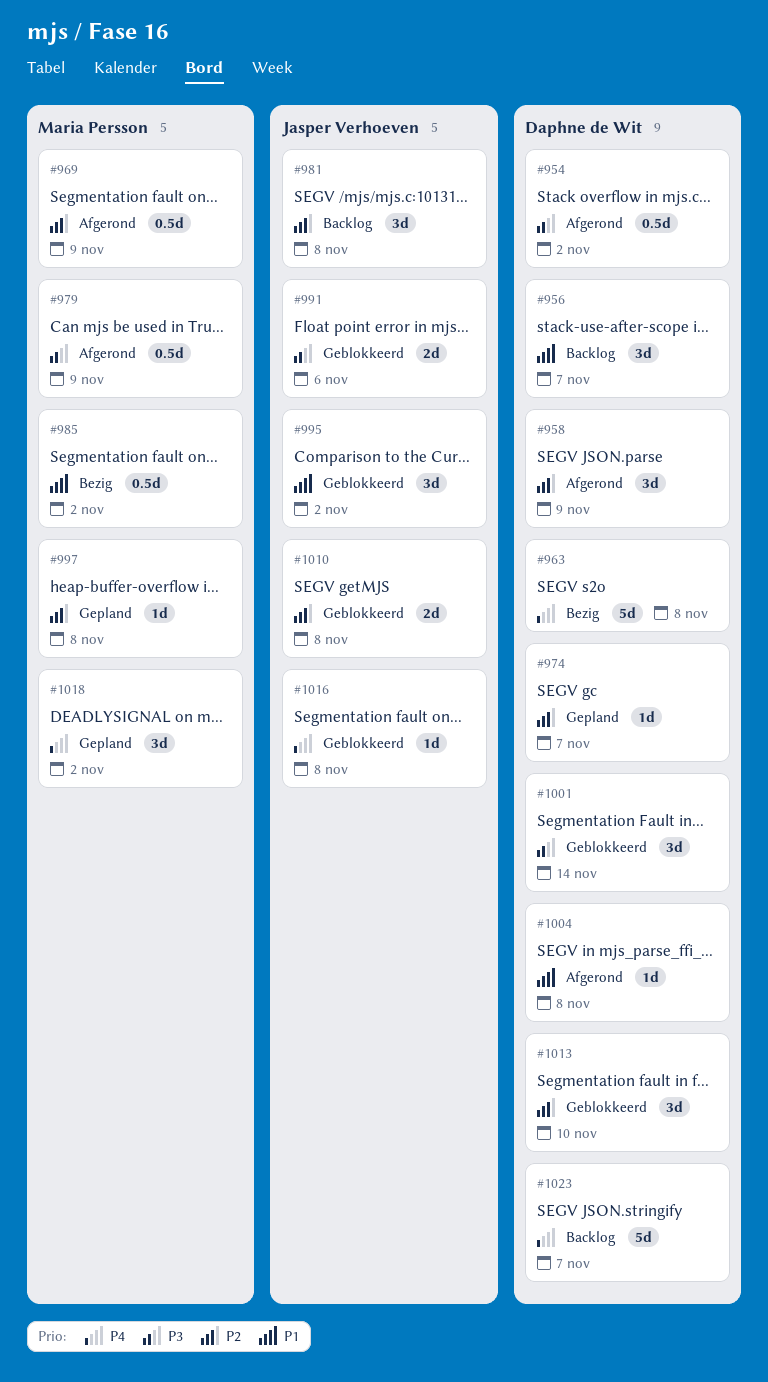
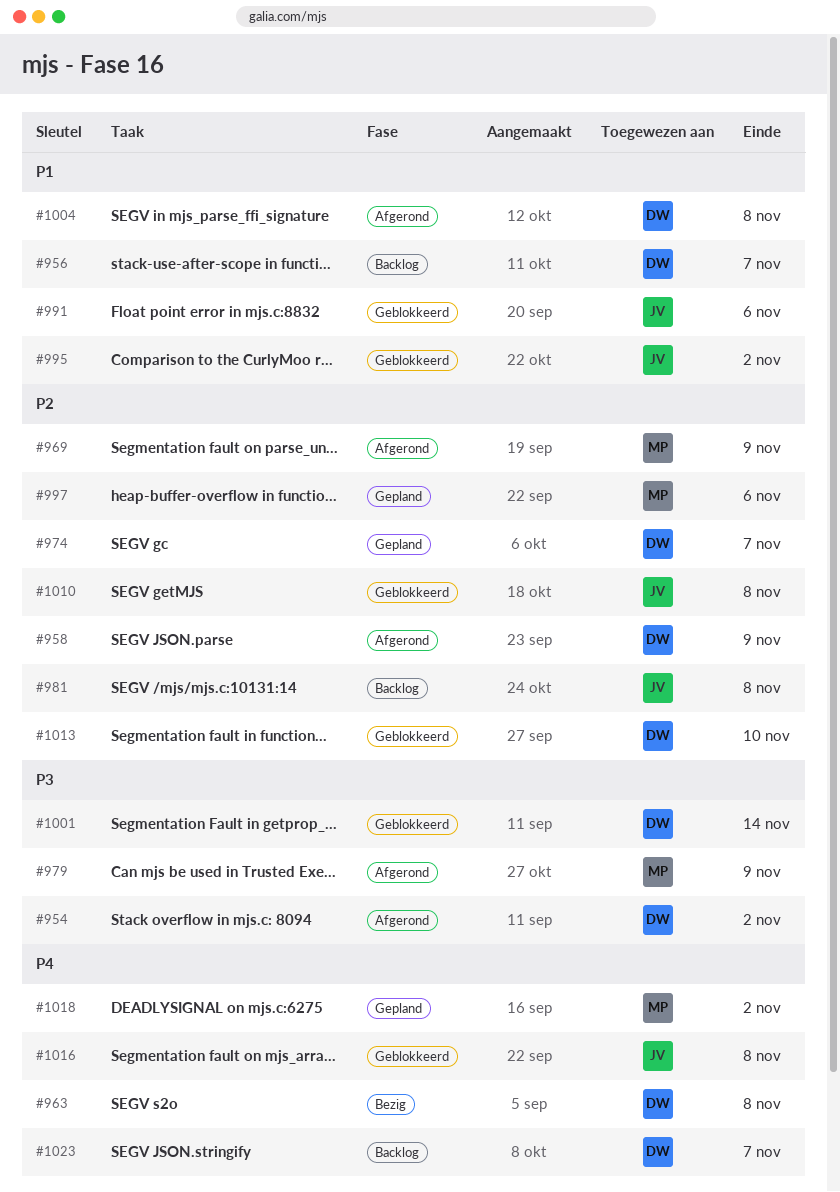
#985: present -> none
#991, priority: P3 -> P1
#997, due: Nov 8 -> Nov 6

